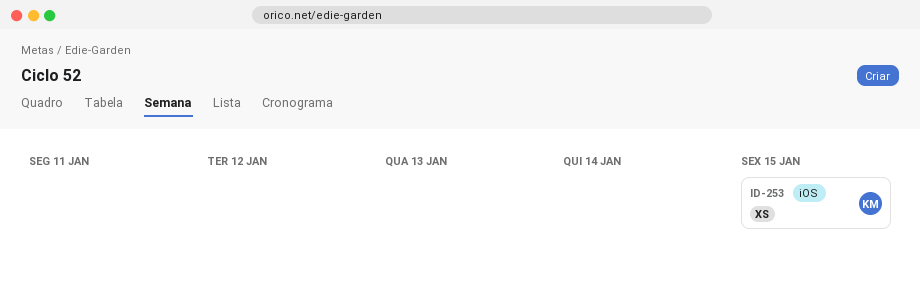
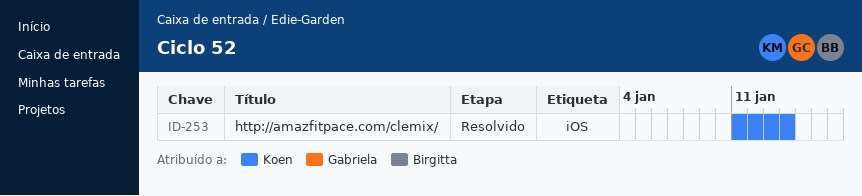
ID-253, due: Jan 15 -> Jan 14

